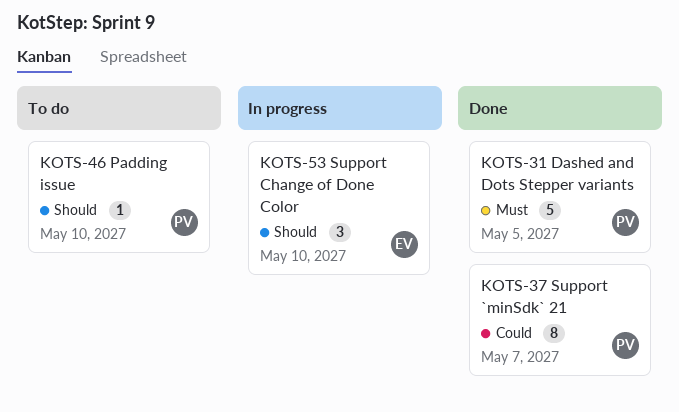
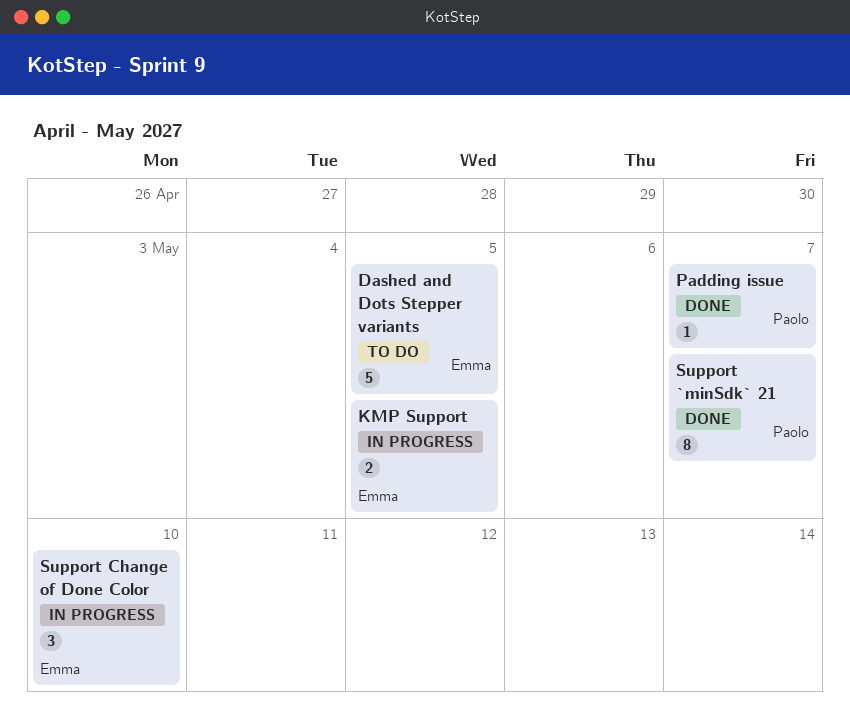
Dashed and Dots Stepper variants, status: Done -> To do
Dashed and Dots Stepper variants, owner: Paolo -> Emma
KMP Support: none -> present
Padding issue, status: To do -> Done
Padding issue, due: May 10 -> May 7

